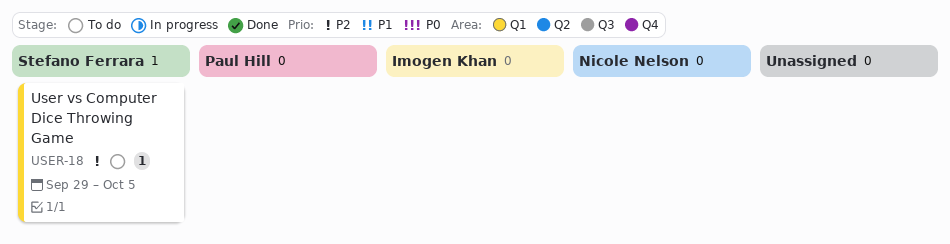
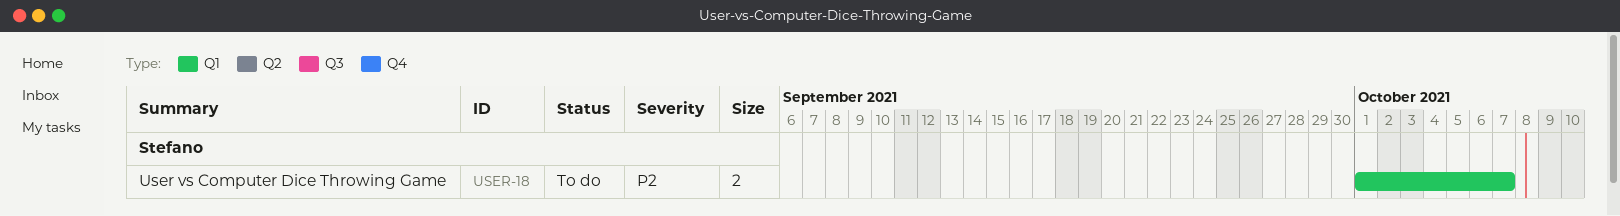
USER-18, estimate: 1 -> 2
USER-18, start: Sep 29 -> Oct 1
USER-18, due: Oct 5 -> Oct 7

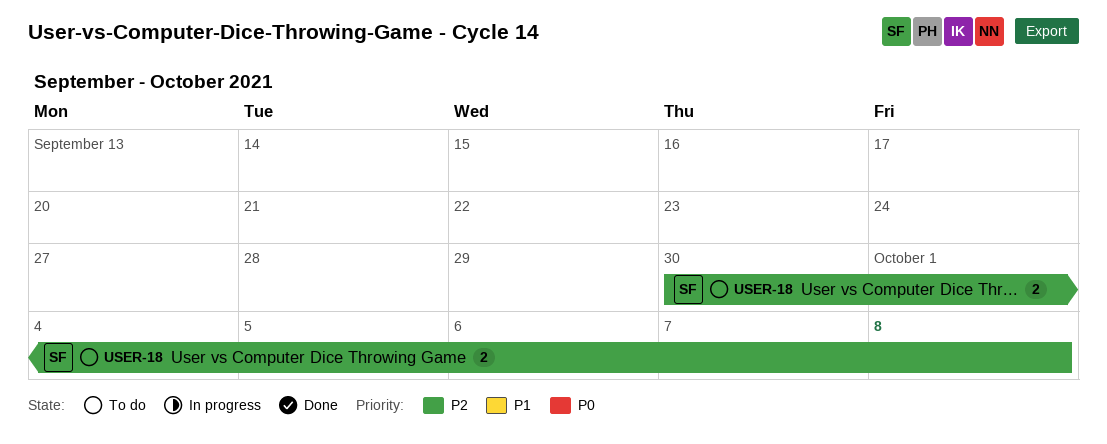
USER-18, start: Oct 1 -> Sep 30
USER-18, due: Oct 7 -> Oct 8

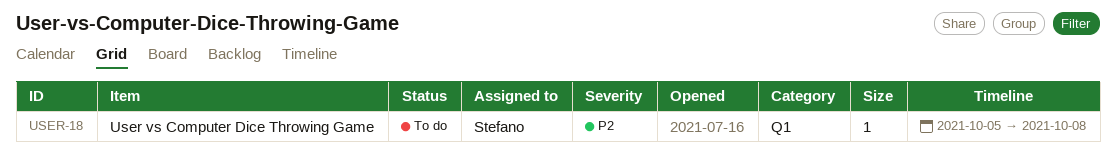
USER-18, estimate: 2 -> 1
USER-18, start: Sep 30 -> Oct 5

